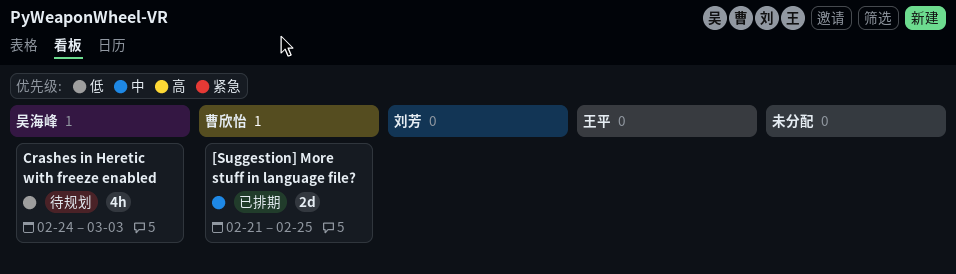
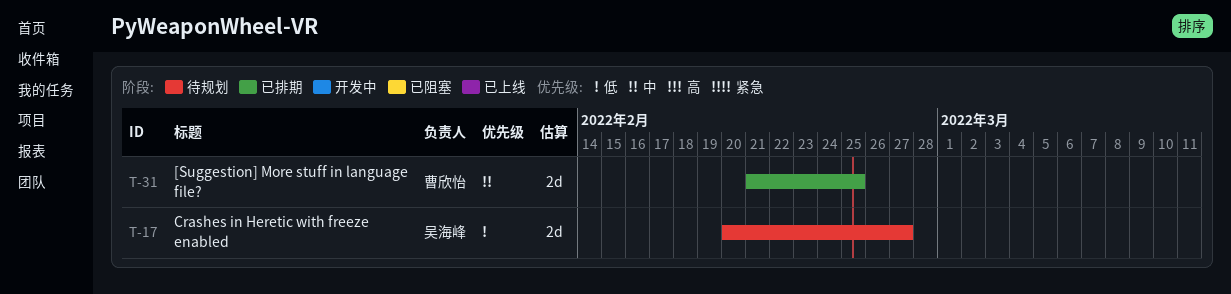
Crashes in Heretic with freeze enabled, estimate: 4h -> 2d
Crashes in Heretic with freeze enabled, start: Feb 24 -> Feb 20
Crashes in Heretic with freeze enabled, due: Mar 3 -> Feb 27

